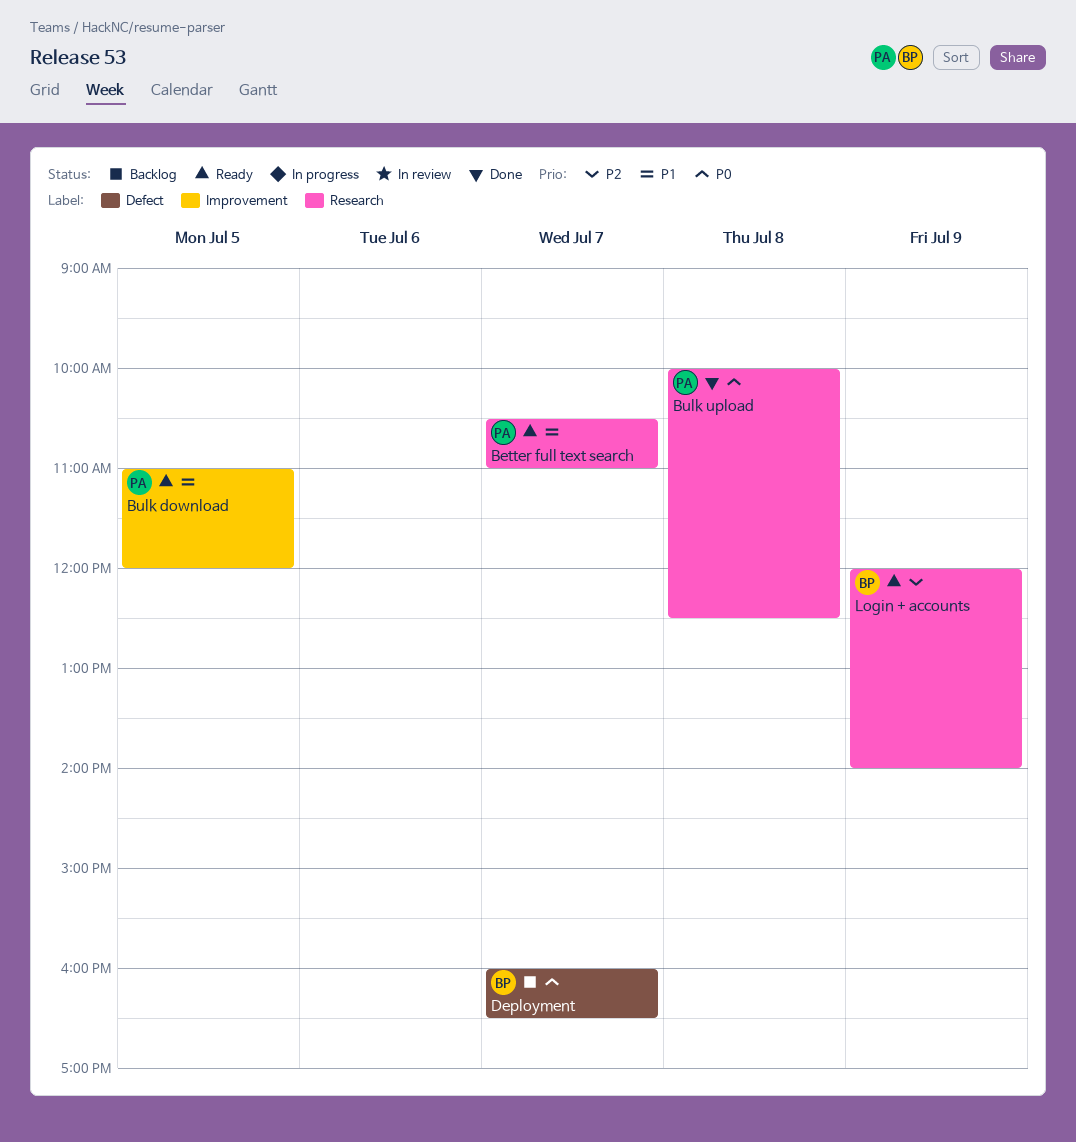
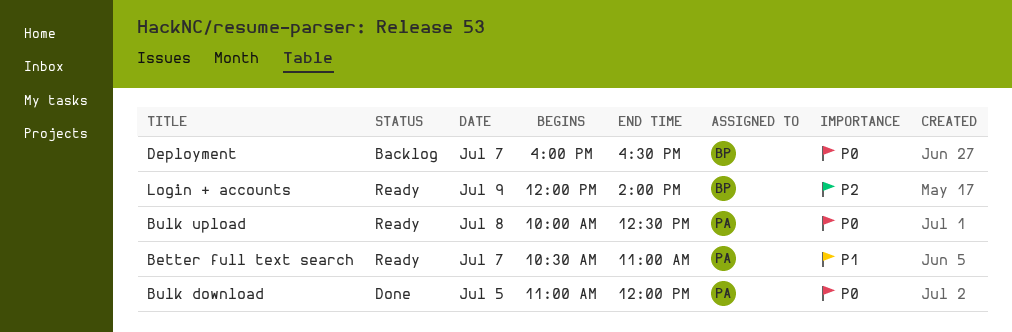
Bulk download, status: Ready -> Done
Bulk download, priority: P1 -> P0
Bulk upload, status: Done -> Ready

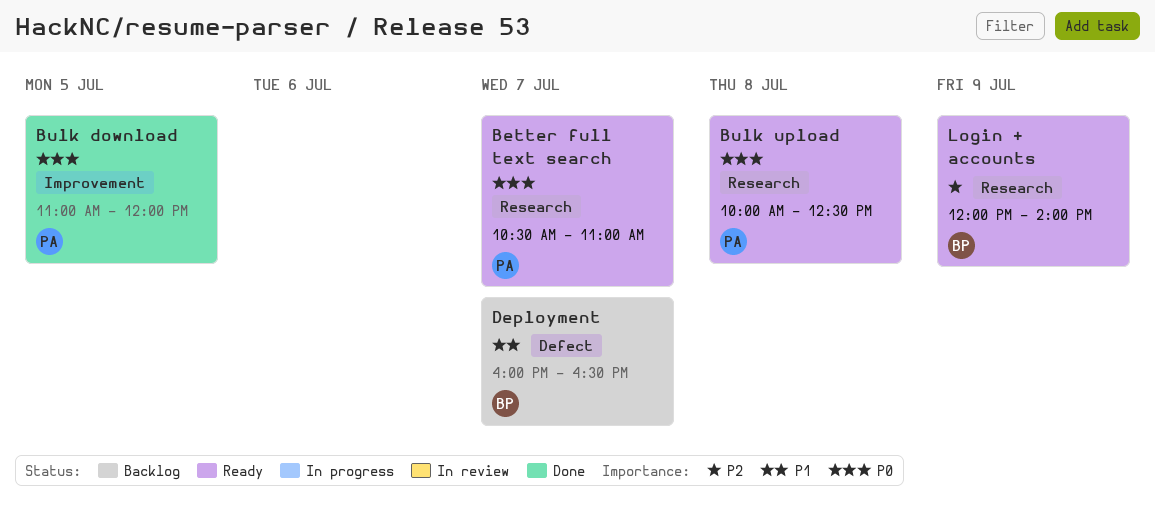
Better full text search, priority: P1 -> P0
Deployment, priority: P0 -> P1

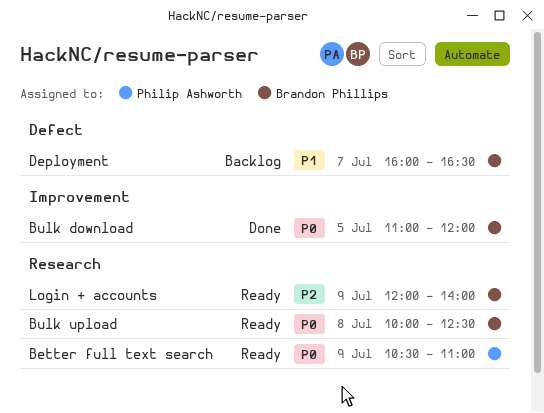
Better full text search, day: Jul 7 -> Jul 9
Bulk download, owner: Philip Ashworth -> Brandon Phillips
Bulk upload, owner: Philip Ashworth -> Brandon Phillips

